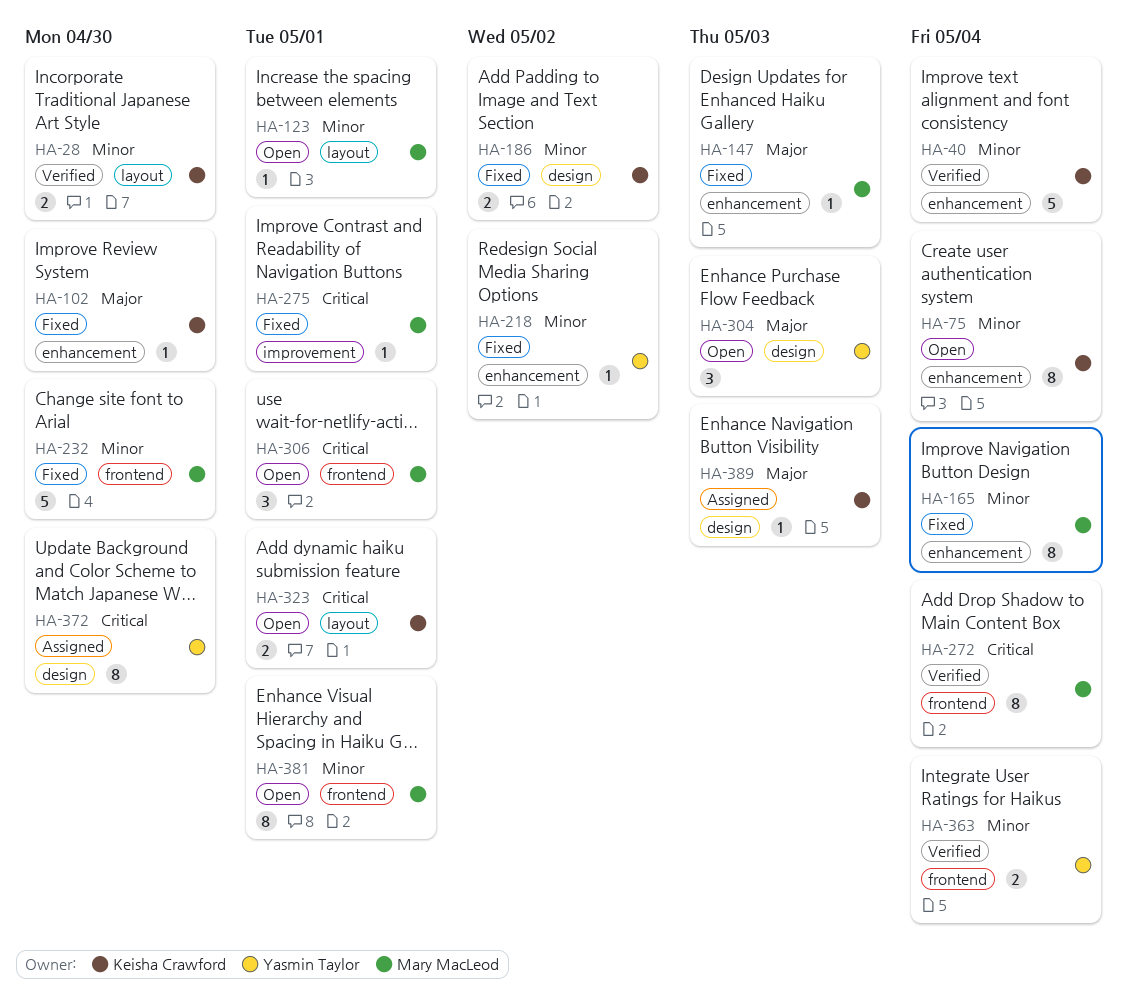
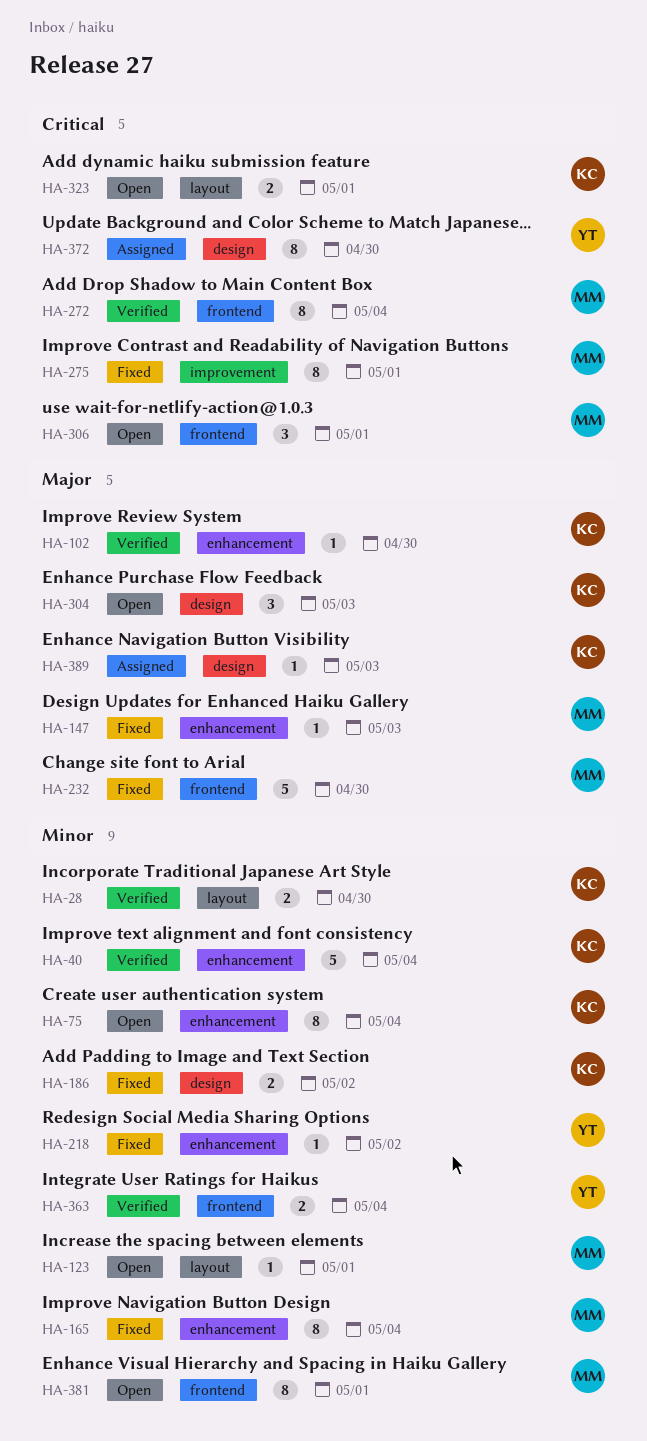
HA-102, status: Fixed -> Verified
HA-232, priority: Minor -> Major
HA-275, estimate: 1 -> 8
HA-304, owner: Yasmin Taylor -> Keisha Crawford

